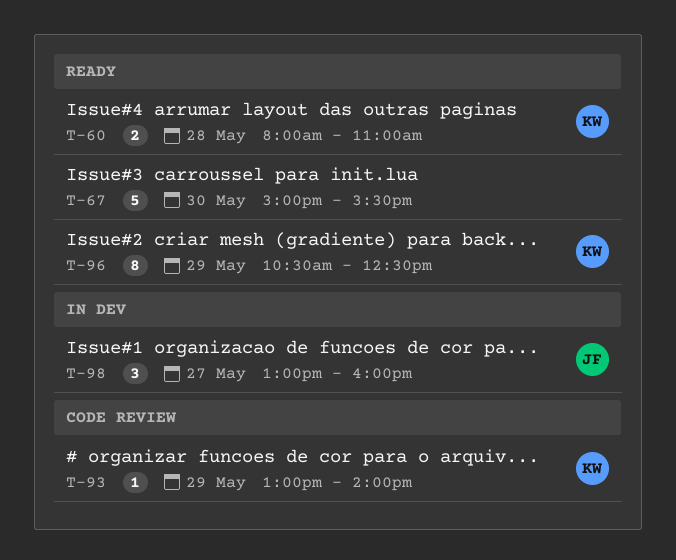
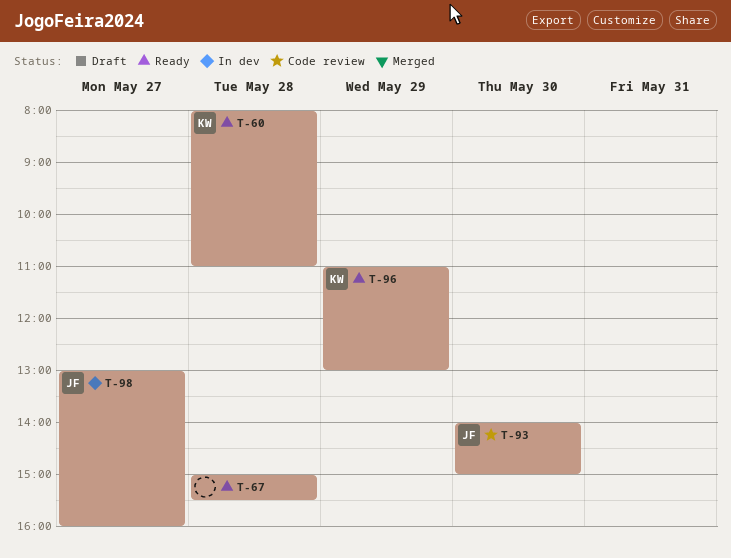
T-67, day: May 30 -> May 28
T-93, owner: KW -> JF
T-93, day: May 29 -> May 30
T-93, begins: 13:00 -> 14:00
T-93, ends: 14:00 -> 15:00
T-96, begins: 10:30 -> 11:00
T-96, ends: 12:30 -> 13:00

